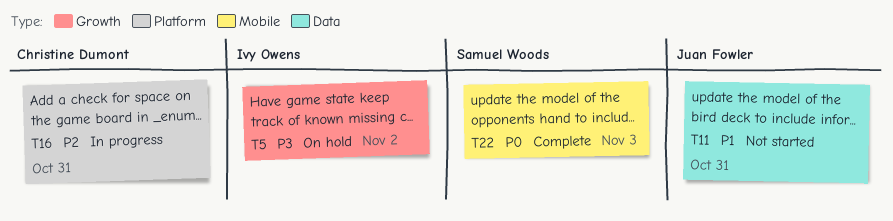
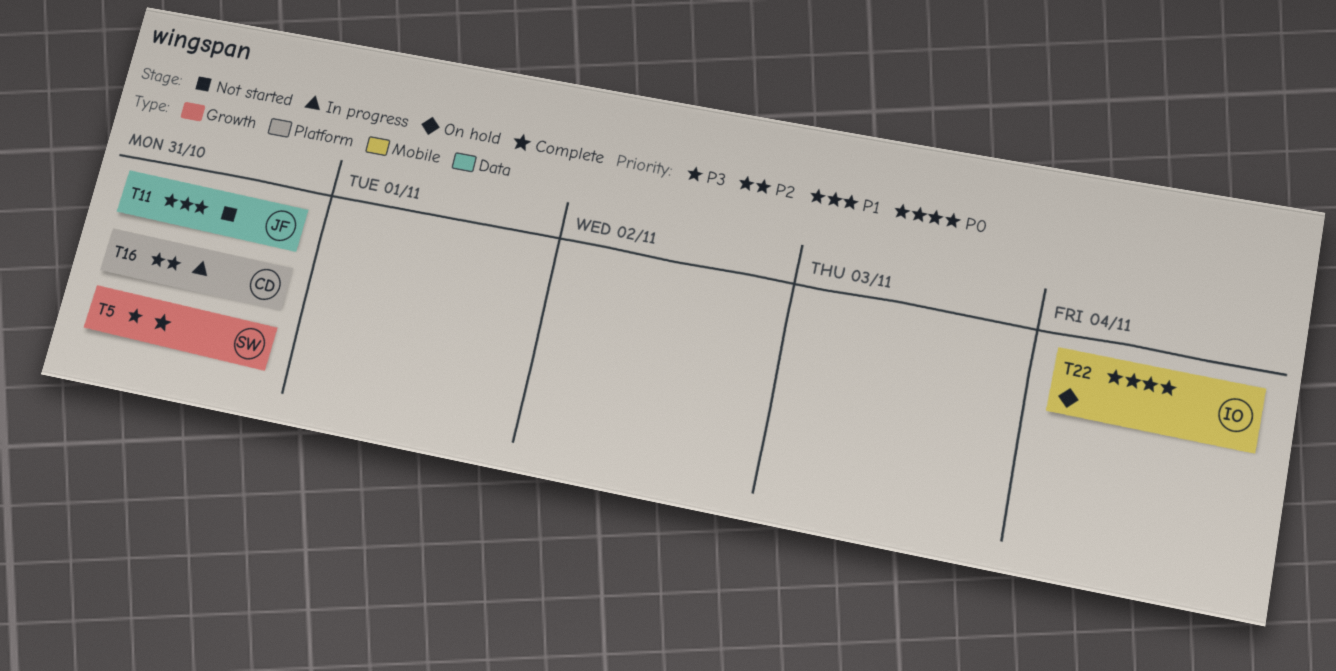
T5, status: On hold -> Complete
T5, owner: Ivy Owens -> Samuel Woods
T5, due: Nov 2 -> Oct 31
T22, status: Complete -> On hold
T22, owner: Samuel Woods -> Ivy Owens
T22, due: Nov 3 -> Nov 4

